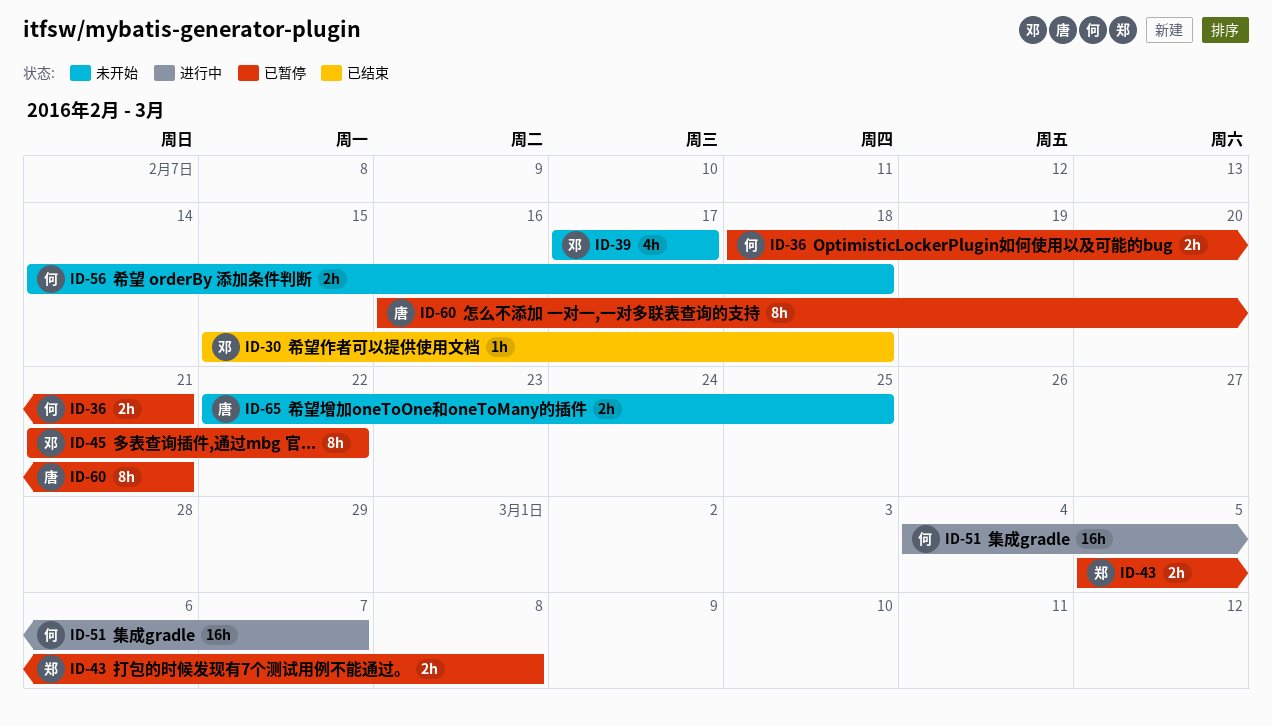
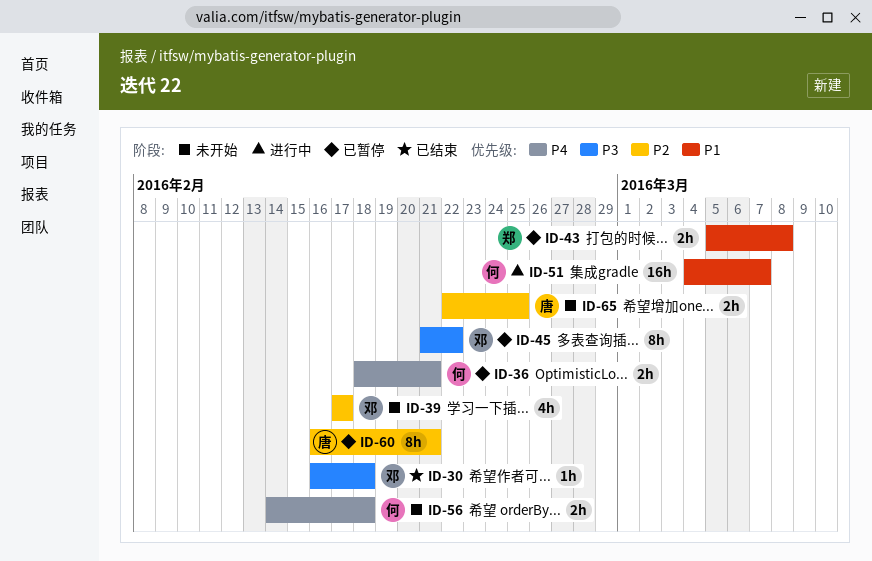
ID-30, start: Feb 15 -> Feb 16

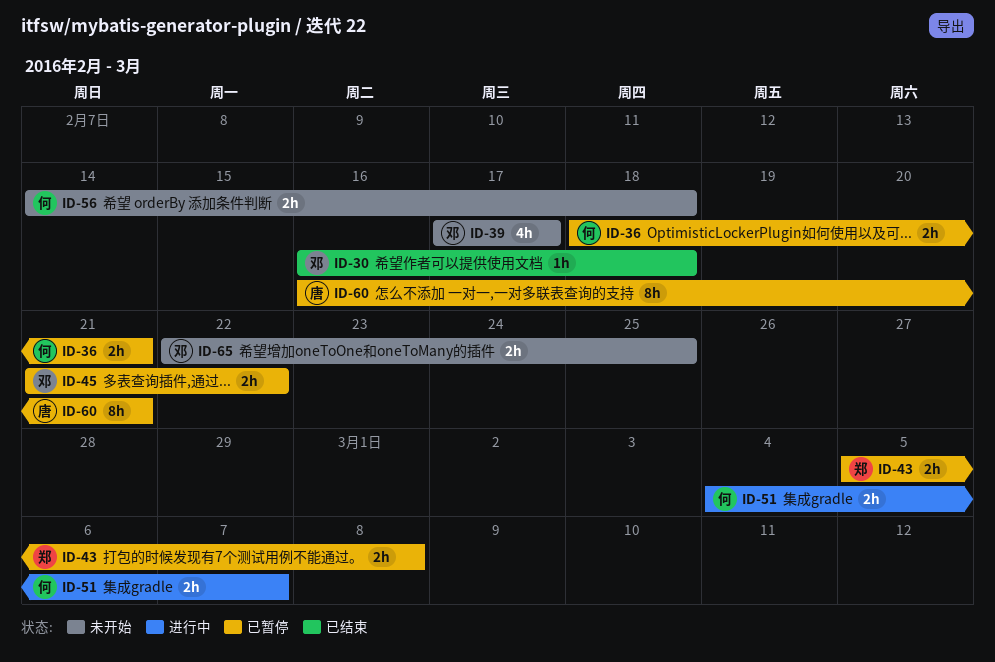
ID-45, estimate: 8h -> 2h
ID-51, estimate: 16h -> 2h
ID-65, owner: 唐 -> 邓

